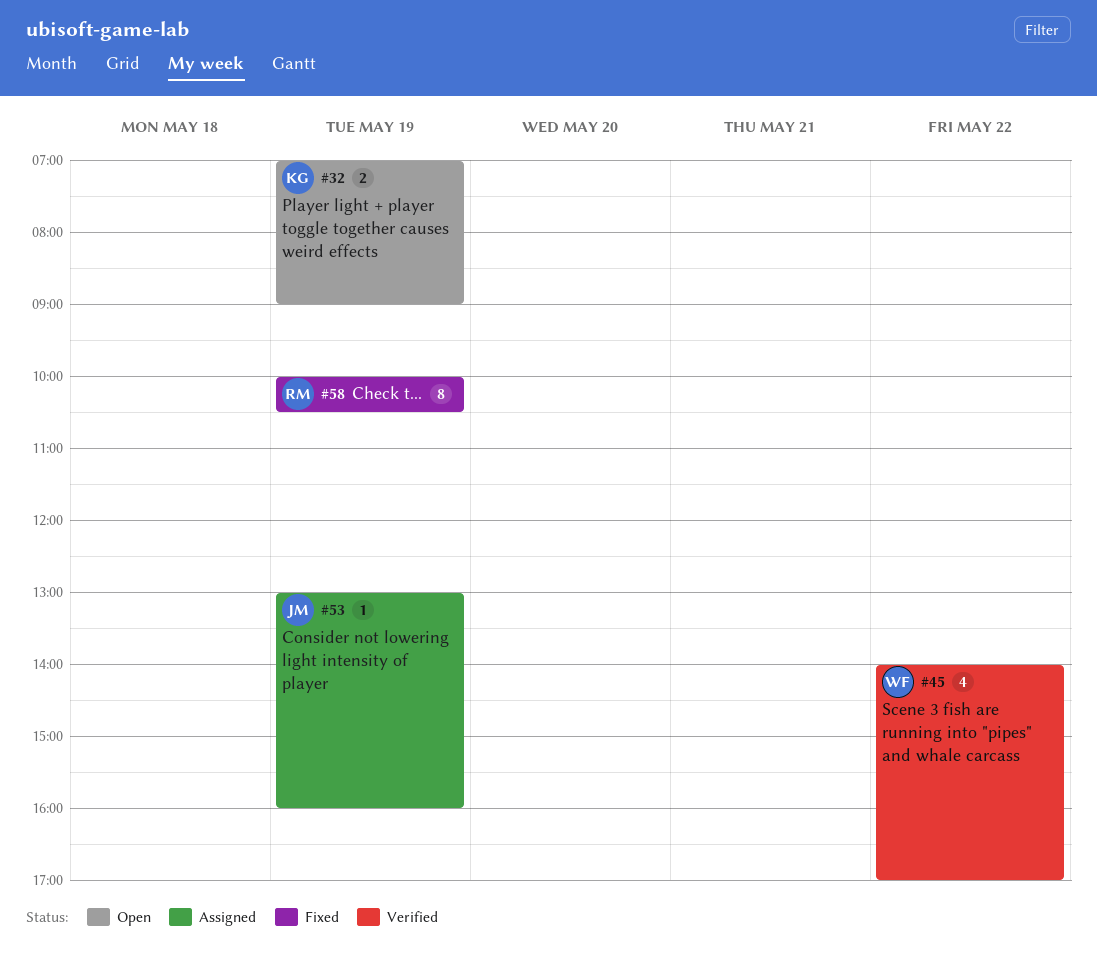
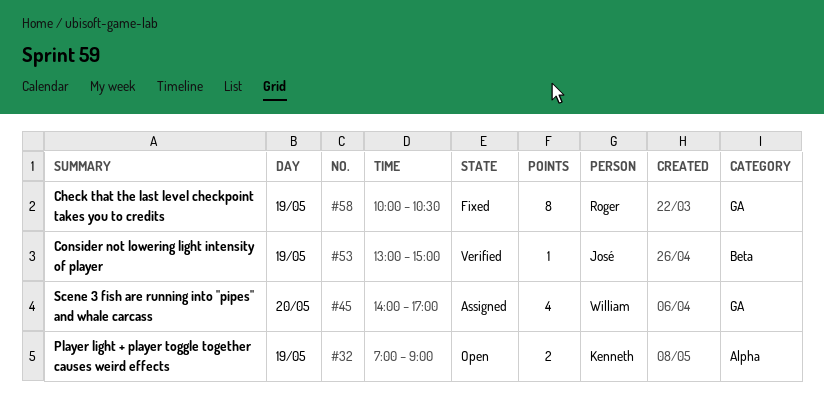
#45, status: Verified -> Assigned
#45, day: May 22 -> May 20
#53, status: Assigned -> Verified
#53, ends: 16:00 -> 15:00

